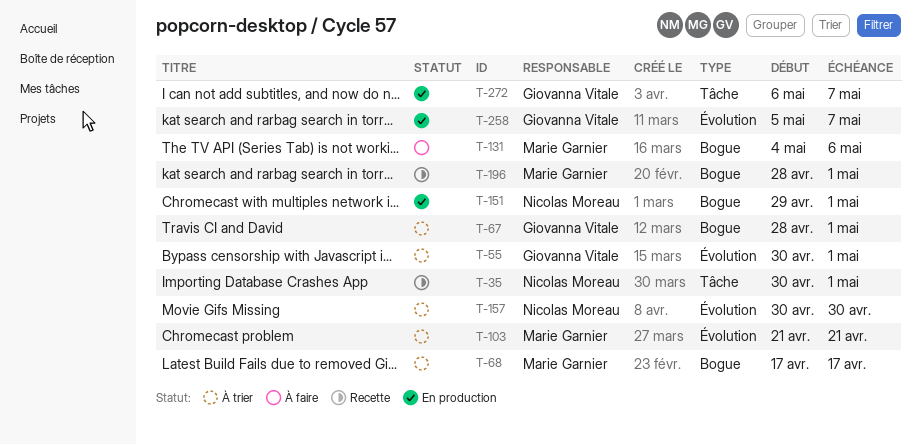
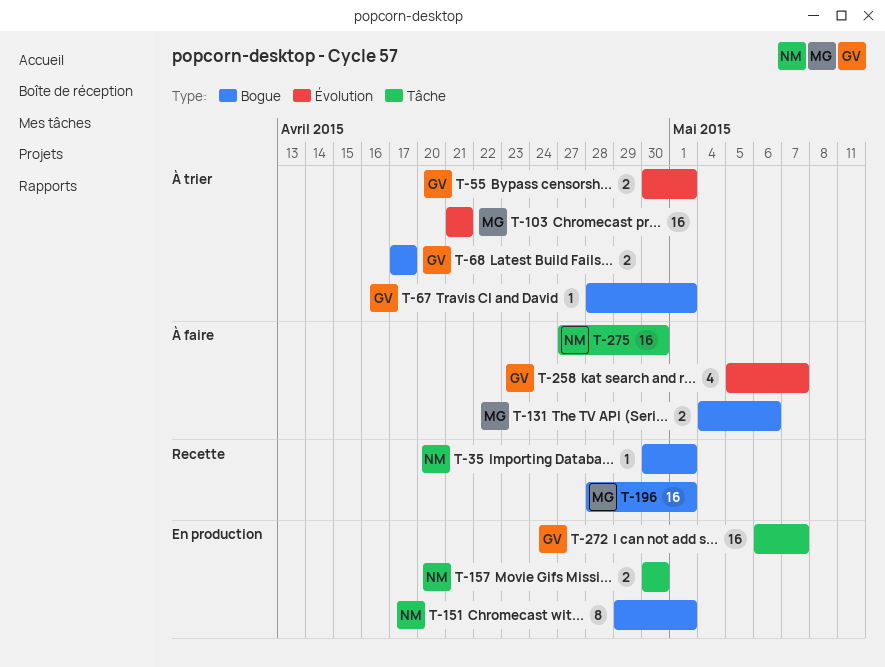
T-35, label: Tâche -> Bogue
T-68, owner: Marie Garnier -> Giovanna Vitale
T-157, status: À trier -> En production
T-157, label: Évolution -> Tâche
T-258, status: En production -> À faire
T-275: none -> present

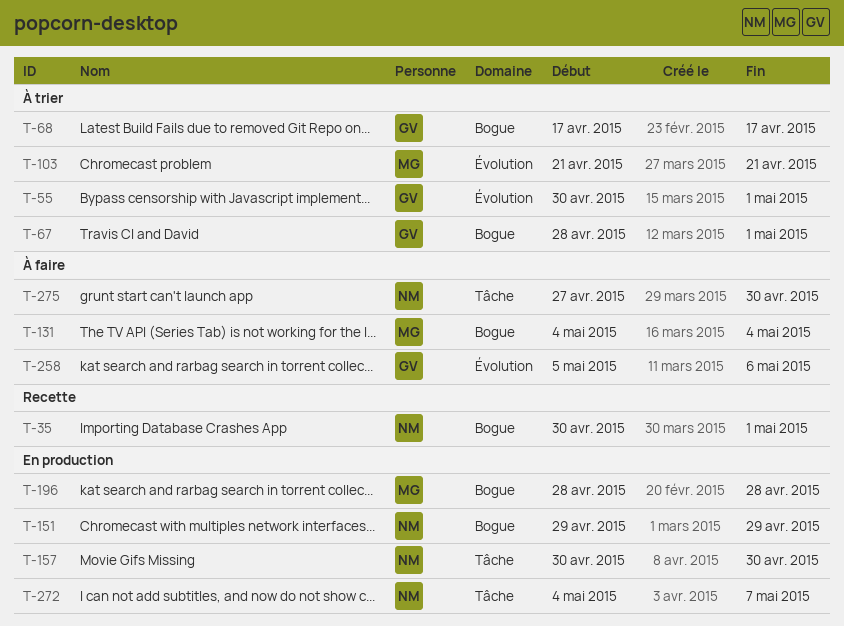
T-131, due: May 6 -> May 4
T-151, due: May 1 -> Apr 29
T-196, status: Recette -> En production
T-196, due: May 1 -> Apr 28
T-258, due: May 7 -> May 6
T-272, owner: GV -> NM
T-272, start: May 6 -> May 4

